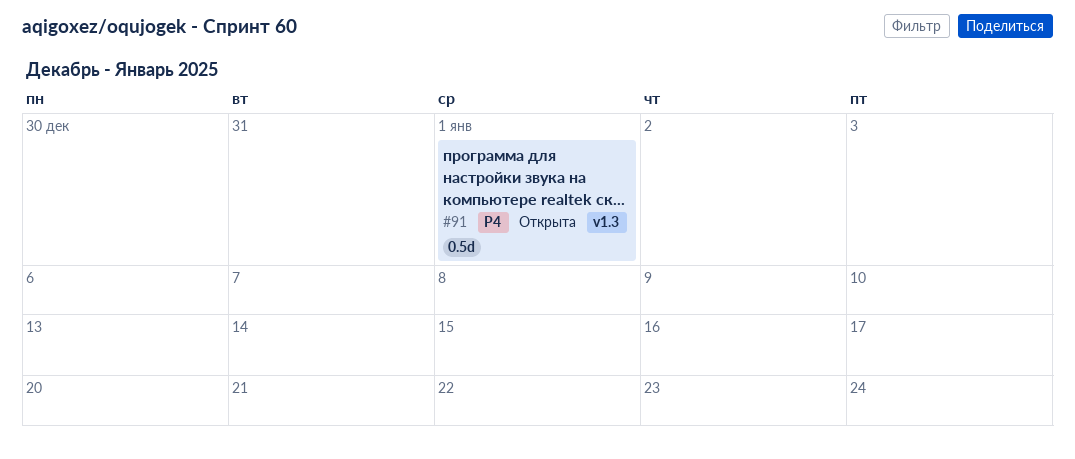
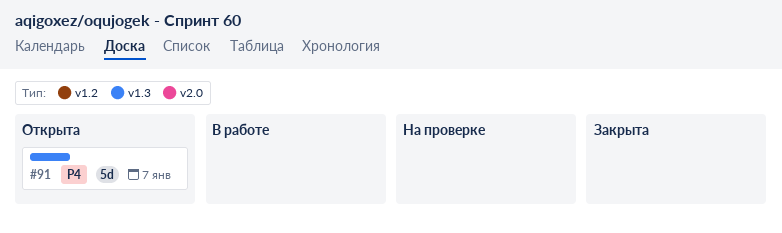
#91, estimate: 0.5d -> 5d
#91, due: Jan 1 -> Jan 7

